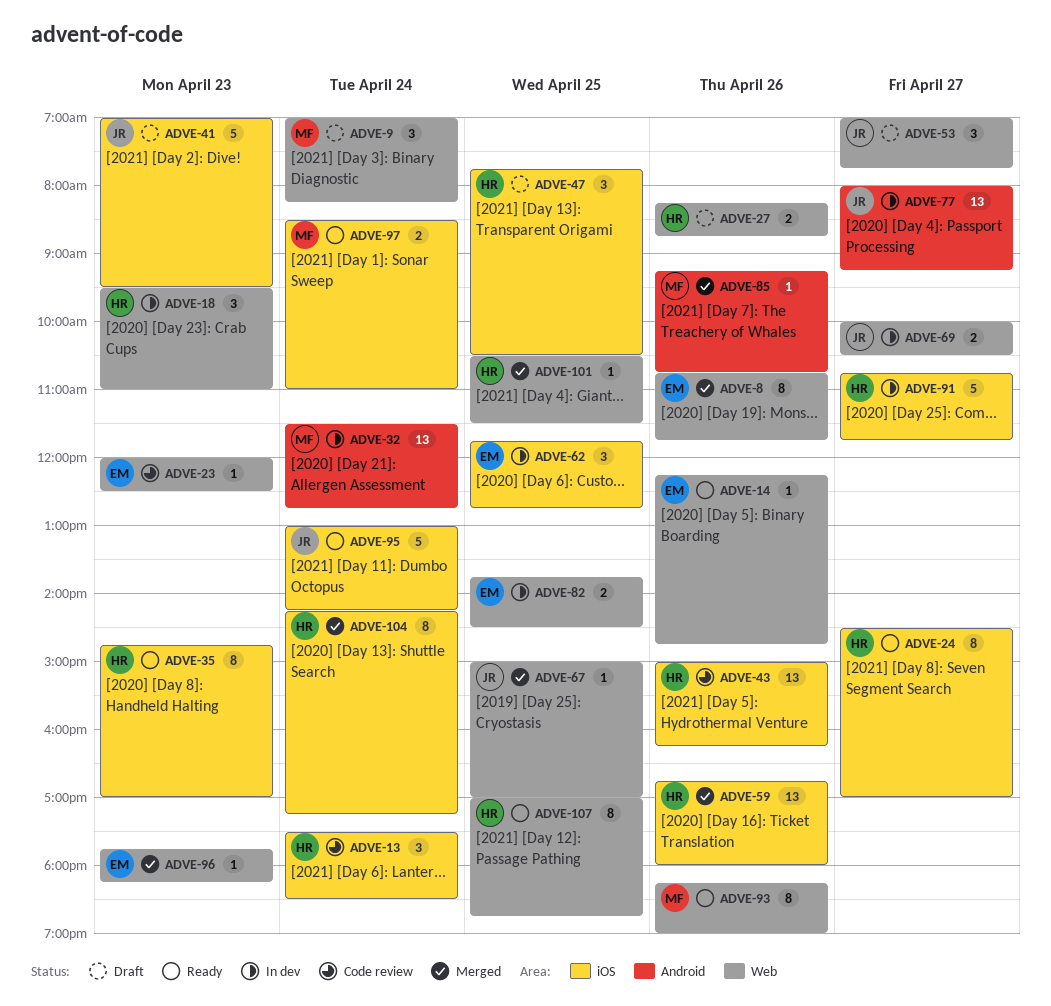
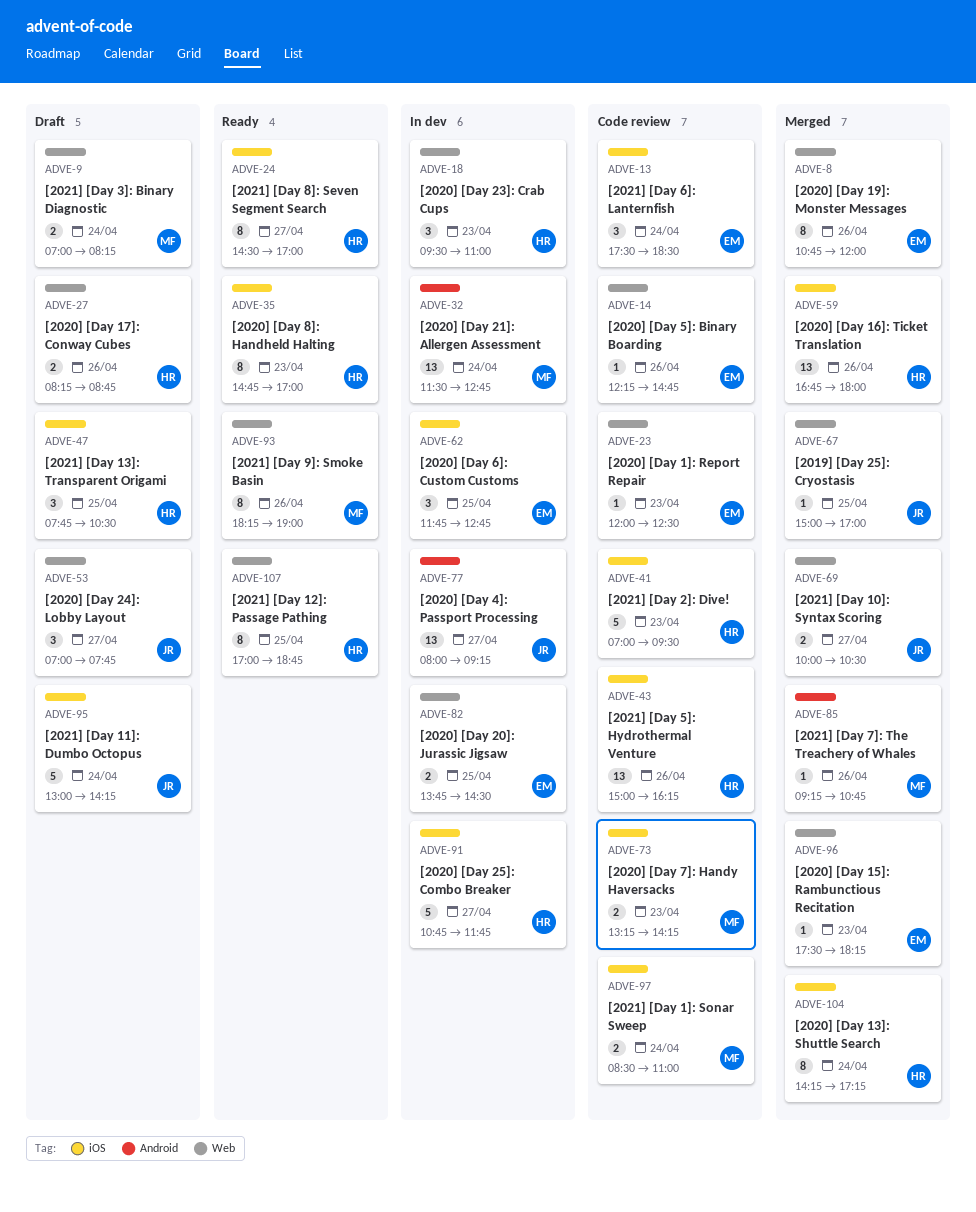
ADVE-8, ends: 11:45 -> 12:00
ADVE-9, estimate: 3 -> 2
ADVE-13, owner: HR -> EM
ADVE-14, status: Ready -> Code review
ADVE-41, status: Draft -> Code review
ADVE-41, owner: JR -> HR
ADVE-69, status: In dev -> Merged
ADVE-73: none -> present
ADVE-95, status: Ready -> Draft
ADVE-96, begins: 17:45 -> 17:30
ADVE-97, status: Ready -> Code review
ADVE-101: present -> none

